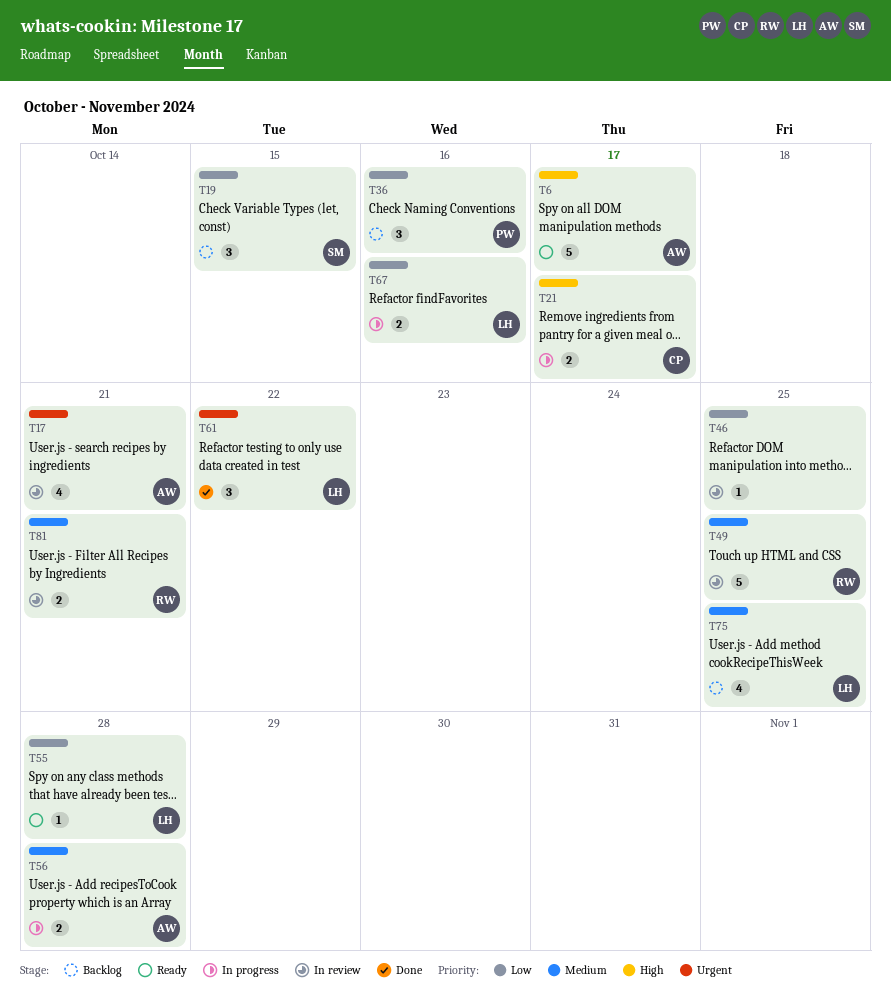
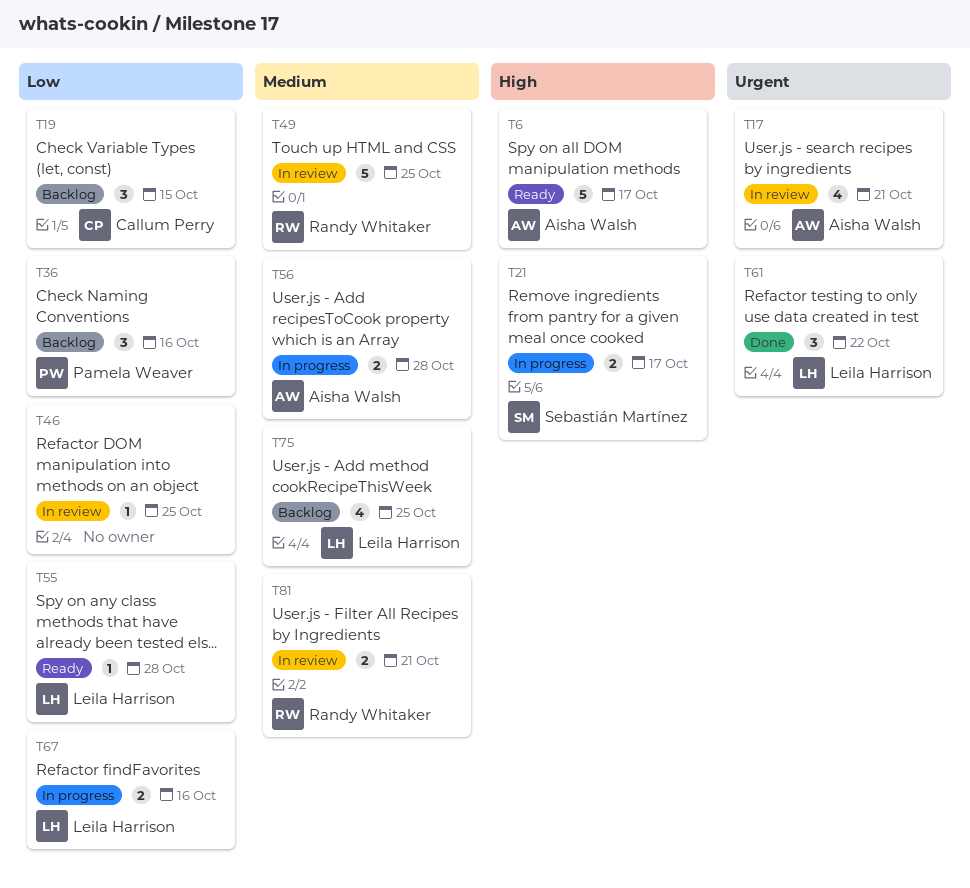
T19, owner: Sebastián Martínez -> Callum Perry
T21, owner: Callum Perry -> Sebastián Martínez

